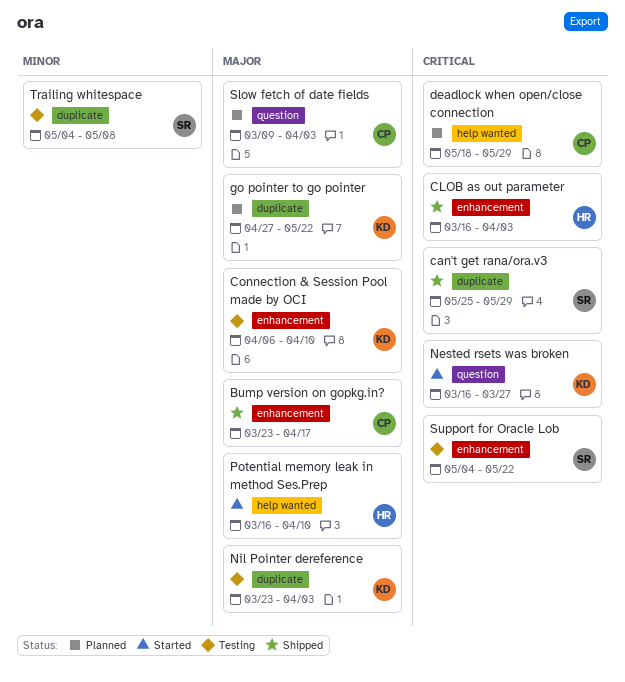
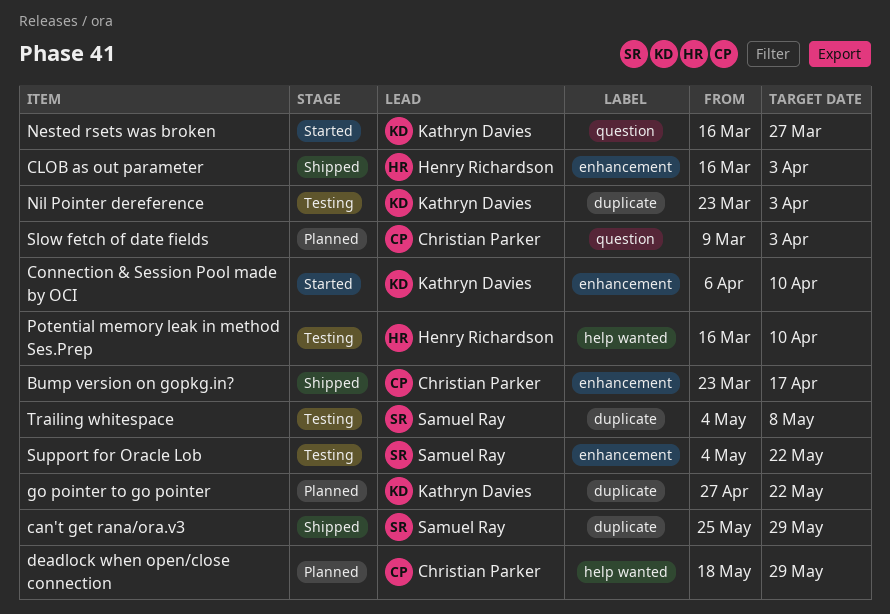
Connection & Session Pool made by OCI, status: Testing -> Started
Potential memory leak in method Ses.Prep, status: Started -> Testing

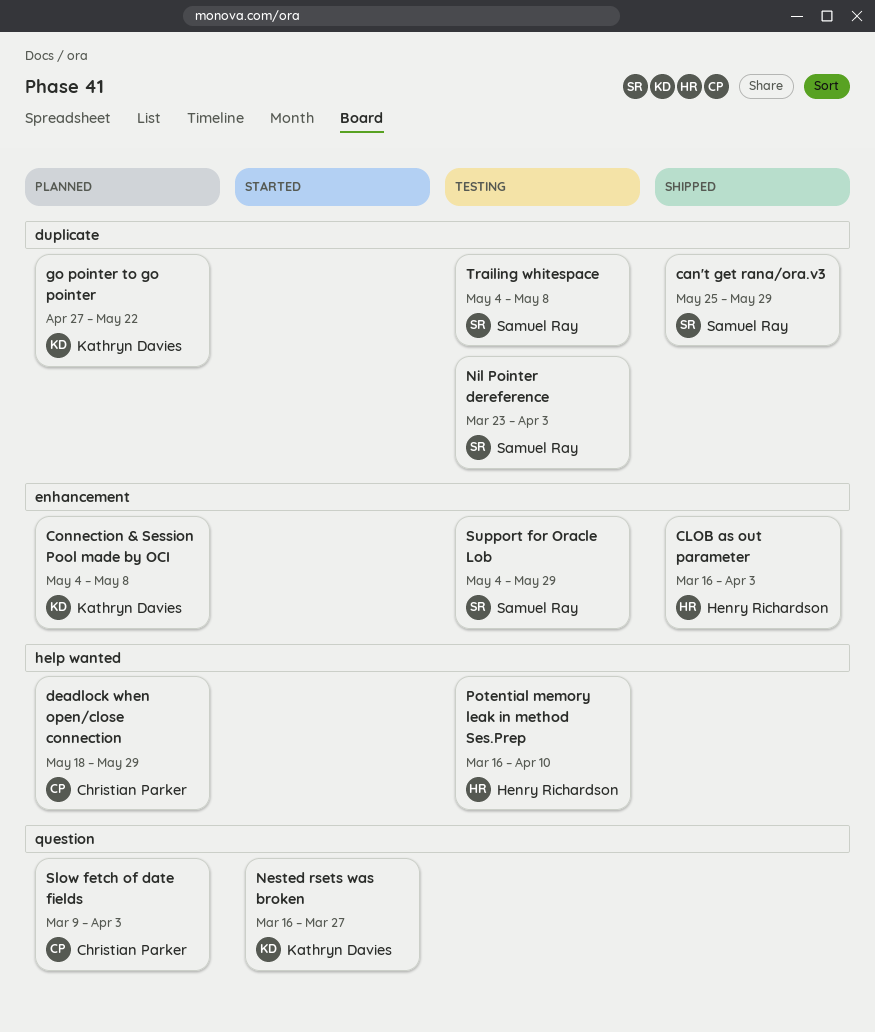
Bump version on gopkg.in?: present -> none
Connection & Session Pool made by OCI, status: Started -> Planned
Connection & Session Pool made by OCI, start: Apr 6 -> May 4
Connection & Session Pool made by OCI, due: Apr 10 -> May 8
Nil Pointer dereference, owner: Kathryn Davies -> Samuel Ray
Support for Oracle Lob, due: May 22 -> May 29

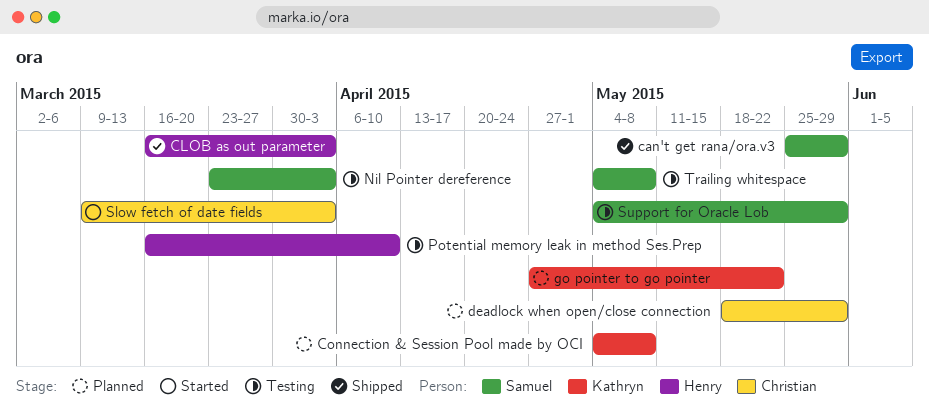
Nested rsets was broken: present -> none
Slow fetch of date fields, status: Planned -> Started

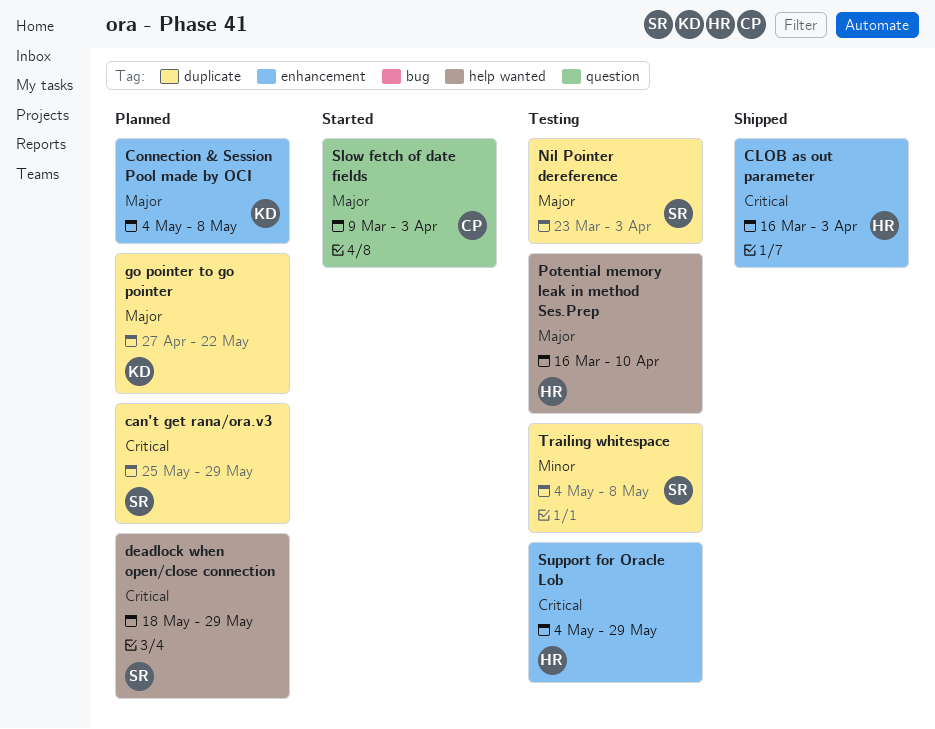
can't get rana/ora.v3, status: Shipped -> Planned
deadlock when open/close connection, owner: Christian -> Samuel
Support for Oracle Lob, owner: Samuel -> Henry

